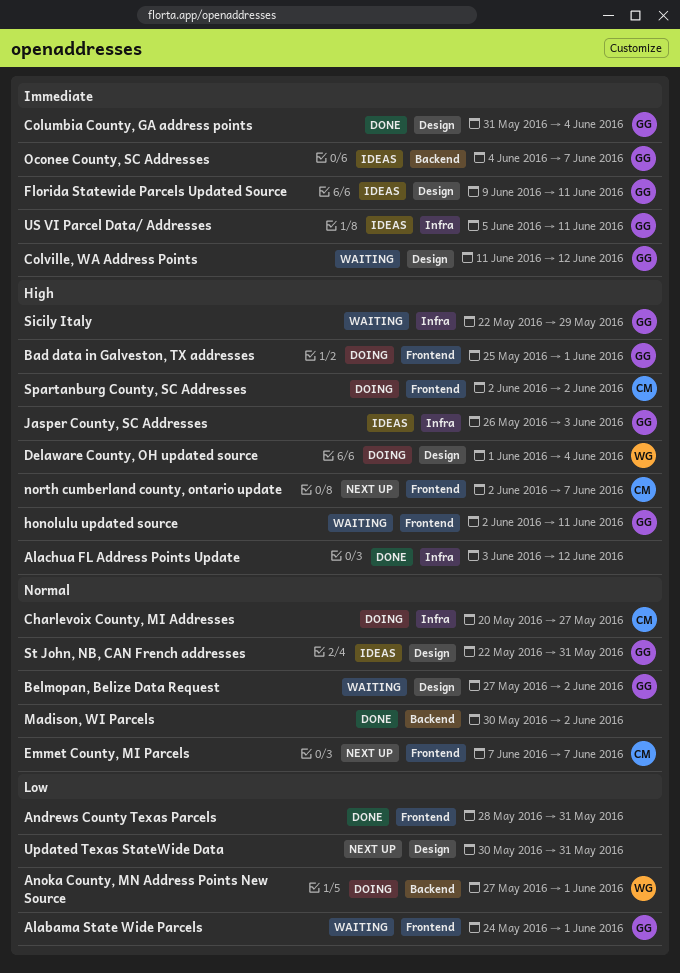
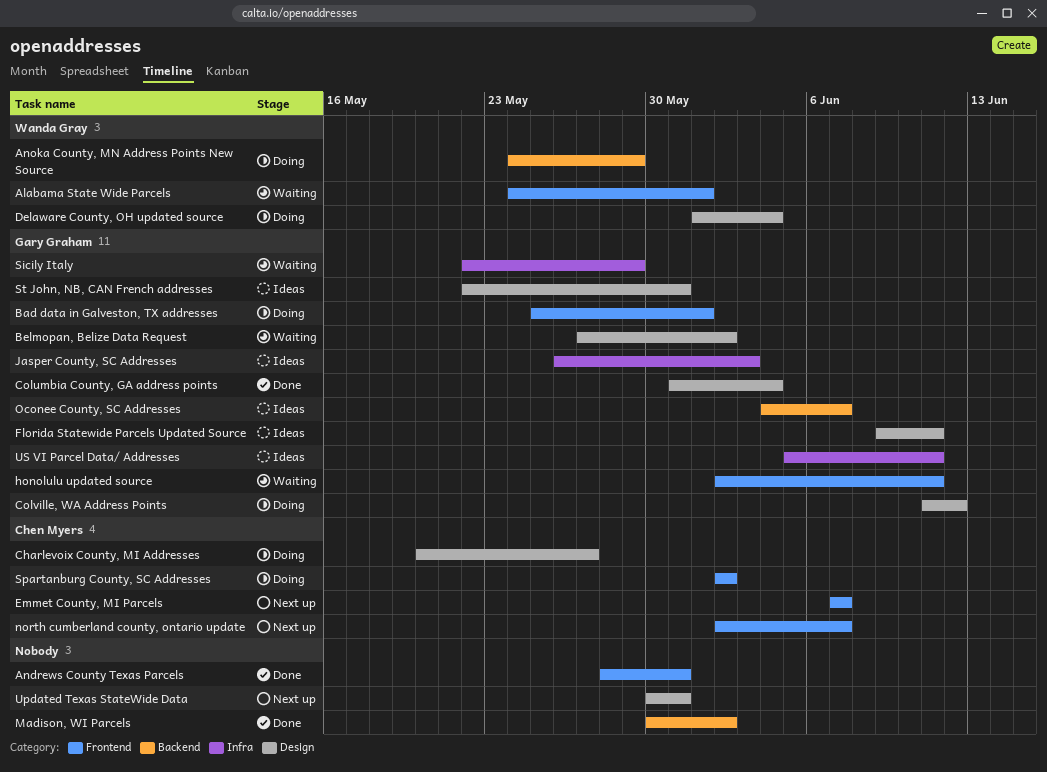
Alabama State Wide Parcels, owner: Gary Graham -> Wanda Gray
Alachua FL Address Points Update: present -> none
Anoka County, MN Address Points New Source, start: May 27 -> May 24
Anoka County, MN Address Points New Source, due: Jun 1 -> May 29
Charlevoix County, MI Addresses, label: Infra -> Design
Colville, WA Address Points, status: Waiting -> Doing

